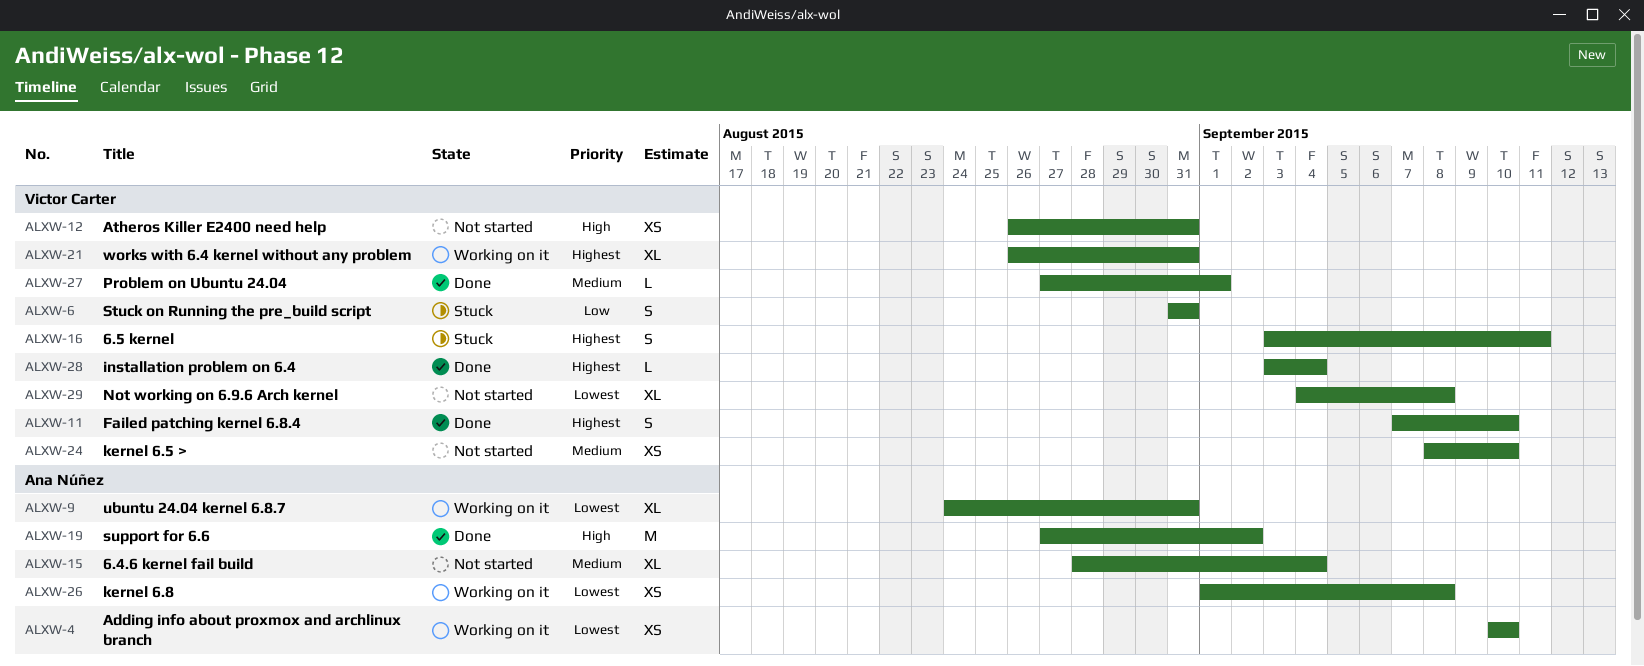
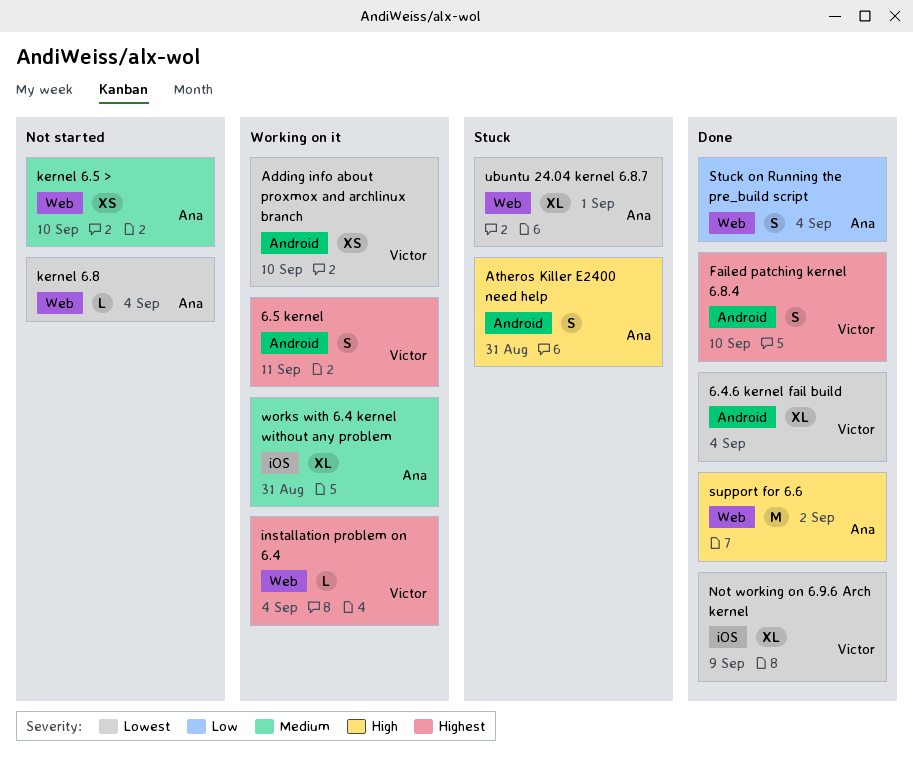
6.4.6 kernel fail build, status: Not started -> Done
6.4.6 kernel fail build, owner: Ana Núñez -> Victor Carter
6.4.6 kernel fail build, priority: Medium -> Lowest
6.5 kernel, status: Stuck -> Working on it
Adding info about proxmox and archlinux branch, owner: Ana Núñez -> Victor Carter
Atheros Killer E2400 need help, status: Not started -> Stuck
Atheros Killer E2400 need help, owner: Victor Carter -> Ana Núñez
Atheros Killer E2400 need help, estimate: XS -> S
installation problem on 6.4, status: Done -> Working on it
kernel 6.5 >, owner: Victor Carter -> Ana Núñez
kernel 6.8, status: Working on it -> Not started
kernel 6.8, estimate: XS -> L
kernel 6.8, due: Sep 8 -> Sep 4
Not working on 6.9.6 Arch kernel, status: Not started -> Done
Not working on 6.9.6 Arch kernel, due: Sep 8 -> Sep 9
Problem on Ubuntu 24.04: present -> none
Stuck on Running the pre_build script, status: Stuck -> Done
Stuck on Running the pre_build script, owner: Victor Carter -> Ana Núñez
Stuck on Running the pre_build script, due: Aug 31 -> Sep 4
ubuntu 24.04 kernel 6.8.7, status: Working on it -> Stuck
ubuntu 24.04 kernel 6.8.7, due: Aug 31 -> Sep 1
works with 6.4 kernel without any problem, owner: Victor Carter -> Ana Núñez
works with 6.4 kernel without any problem, priority: Highest -> Medium

